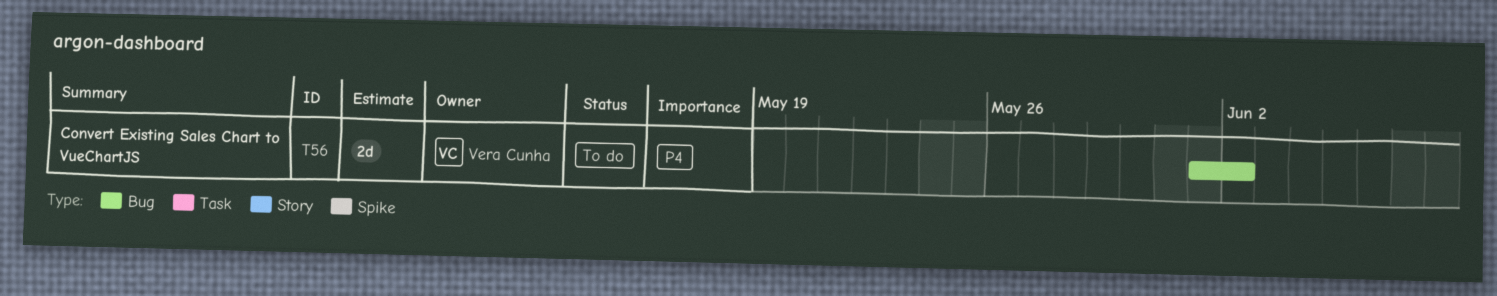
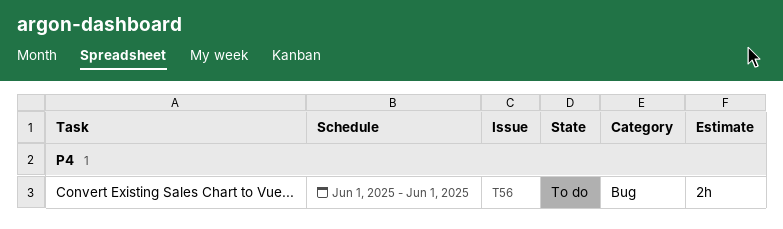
T56, estimate: 2d -> 2h
T56, due: Jun 2 -> Jun 1

